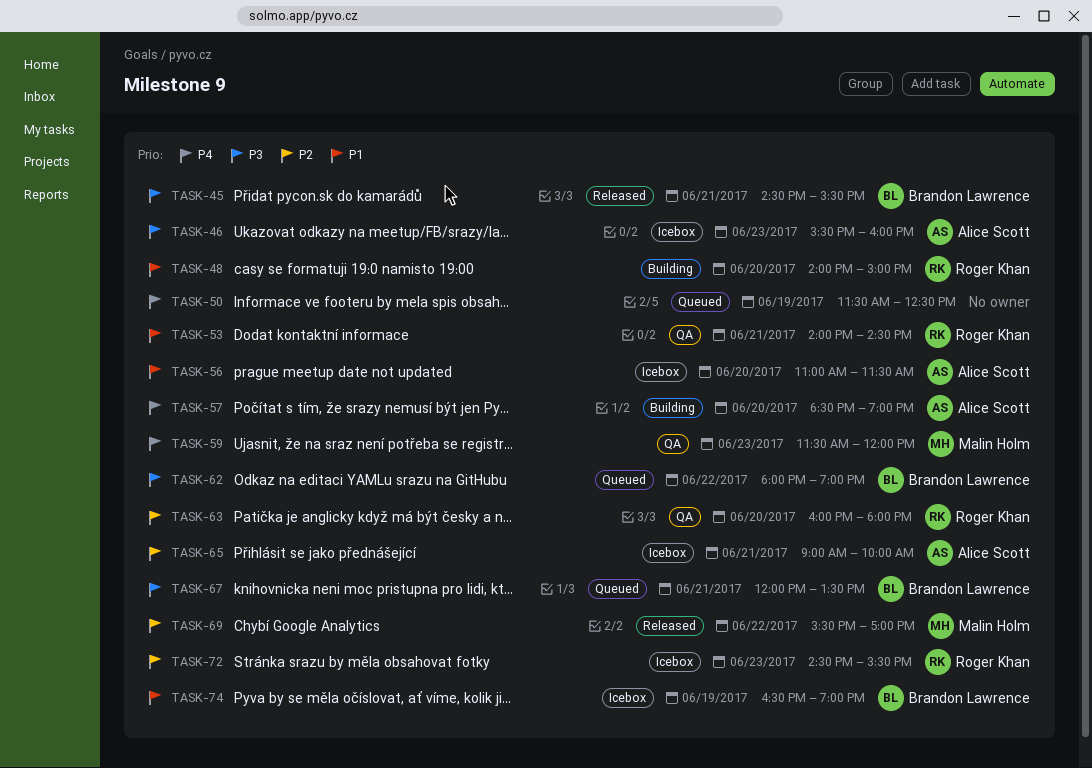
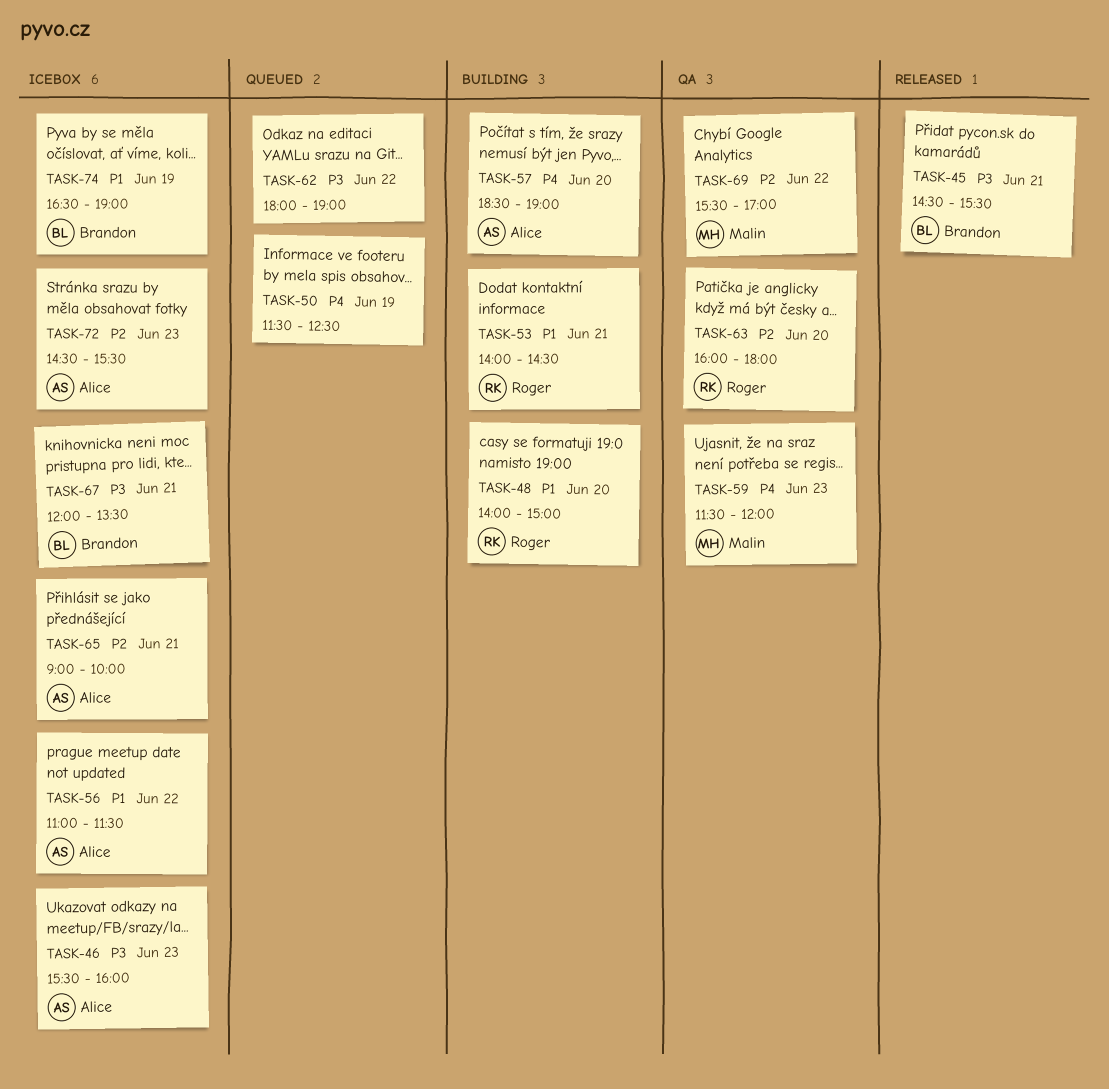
TASK-53, status: QA -> Building
TASK-56, day: Jun 20 -> Jun 22
TASK-62, owner: Brandon Lawrence -> none
TASK-67, status: Queued -> Icebox
TASK-69, status: Released -> QA
TASK-72, owner: Roger Khan -> Alice Scott

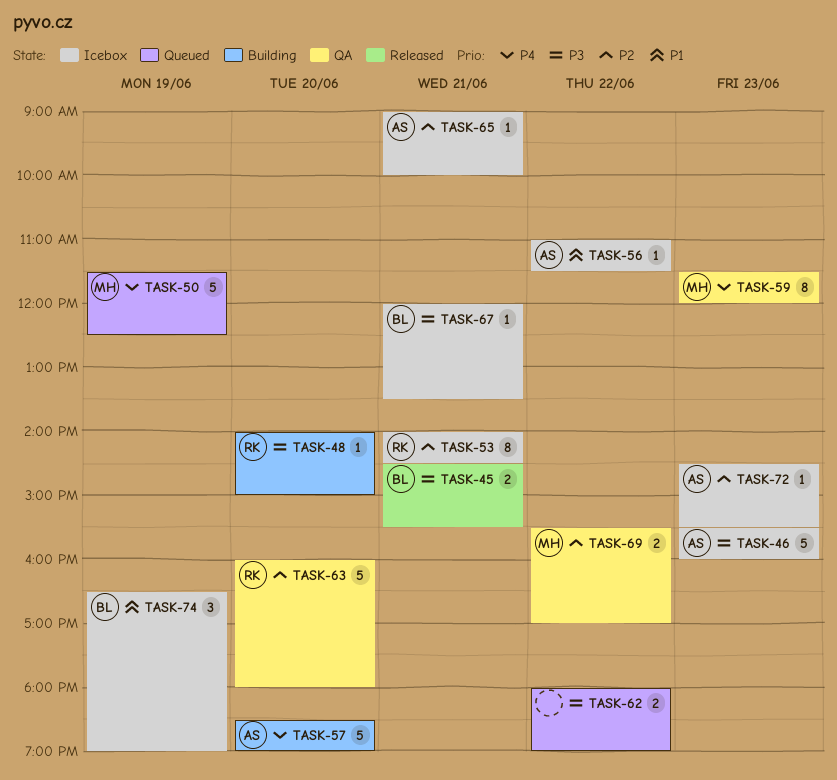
TASK-48, priority: P1 -> P3
TASK-50, owner: none -> Malin
TASK-53, status: Building -> Icebox
TASK-53, priority: P1 -> P2

